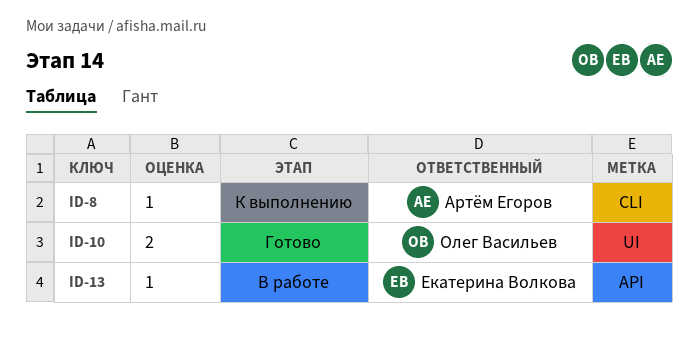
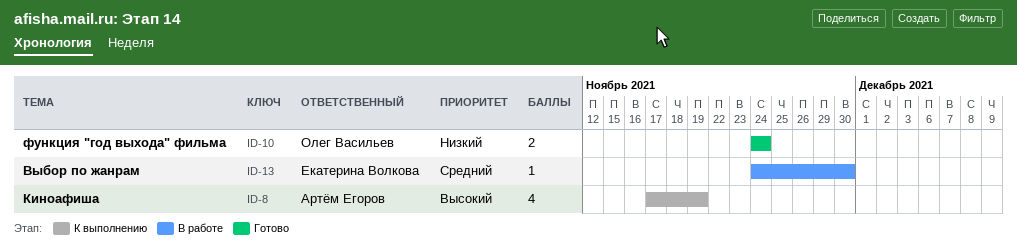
ID-8, estimate: 1 -> 4

